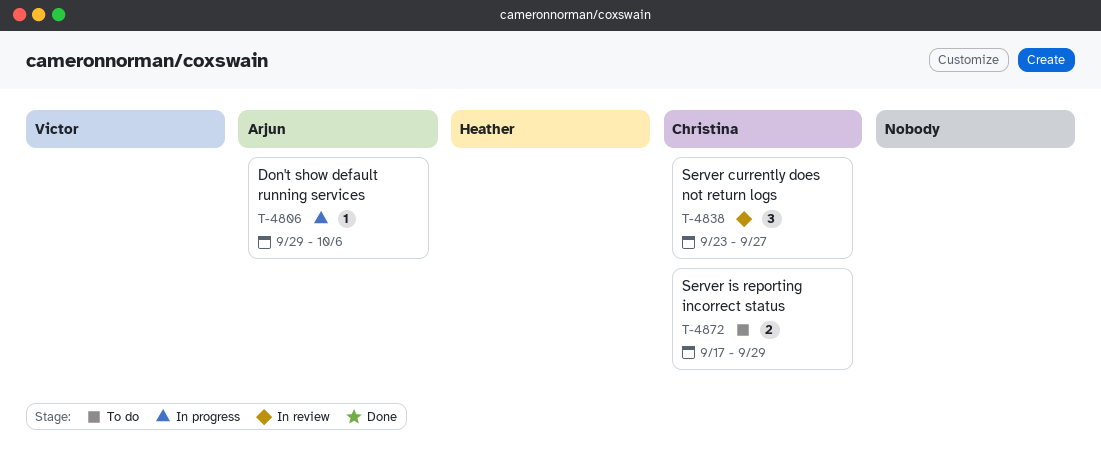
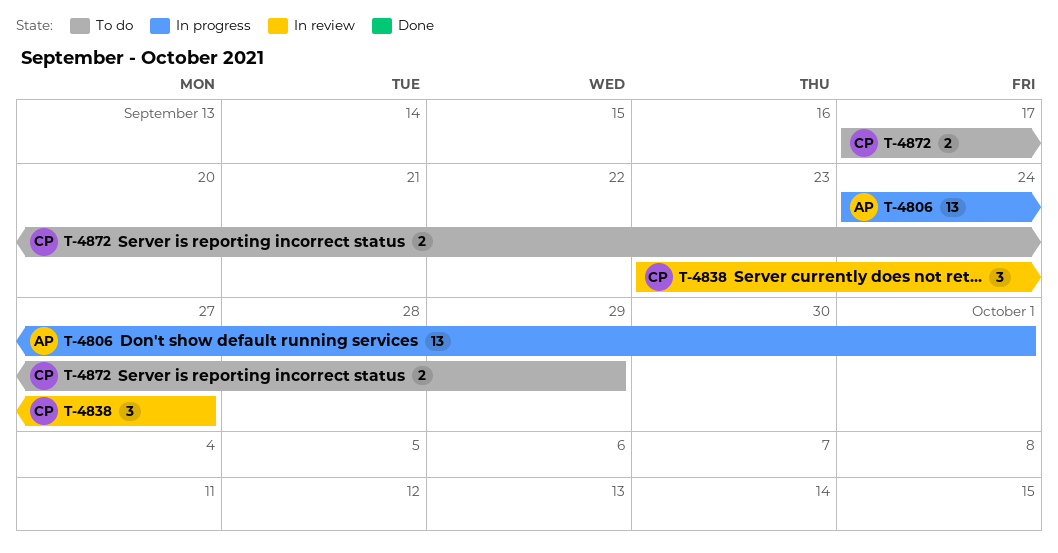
T-4806, estimate: 1 -> 13
T-4806, start: Sep 29 -> Sep 24
T-4806, due: Oct 6 -> Oct 1

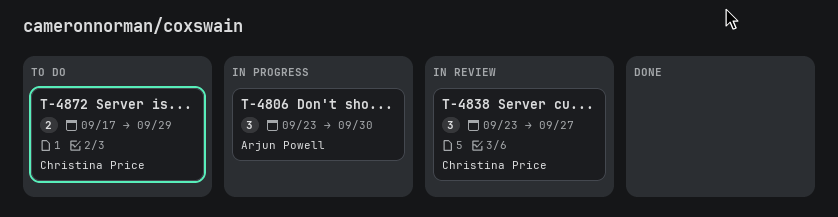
T-4806, estimate: 13 -> 3
T-4806, start: Sep 24 -> Sep 23
T-4806, due: Oct 1 -> Sep 30

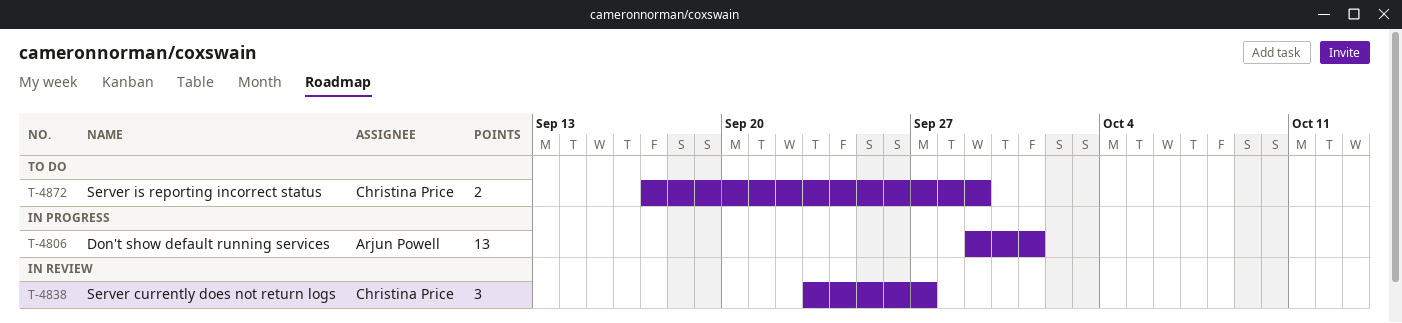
T-4806, estimate: 3 -> 13
T-4806, start: Sep 23 -> Sep 29
T-4806, due: Sep 30 -> Oct 1

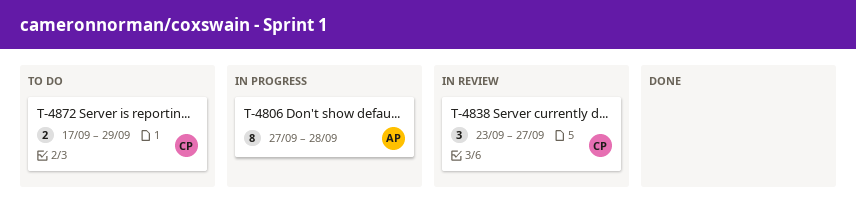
T-4806, estimate: 13 -> 8
T-4806, start: Sep 29 -> Sep 27
T-4806, due: Oct 1 -> Sep 28

